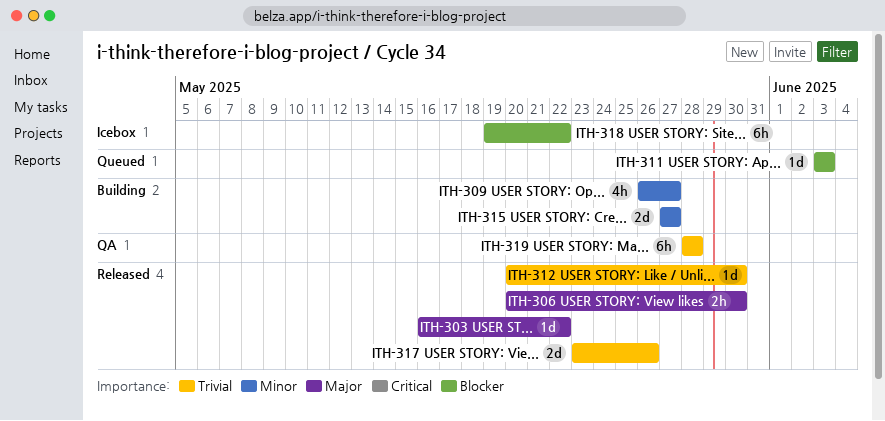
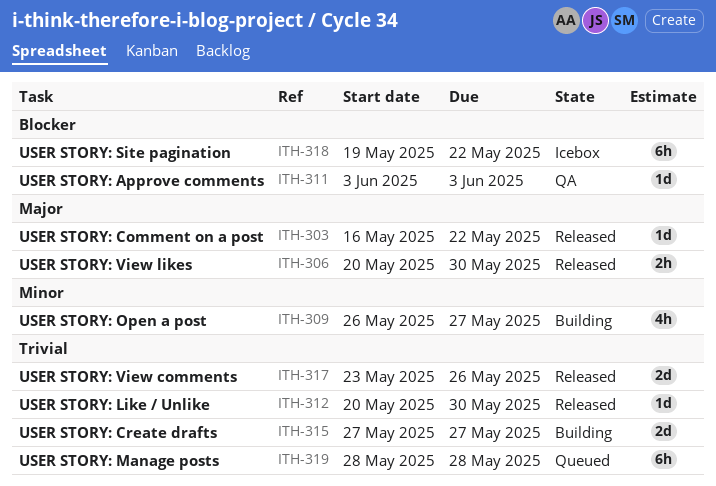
ITH-311, status: Queued -> QA
ITH-315, priority: Minor -> Trivial
ITH-319, status: QA -> Queued

